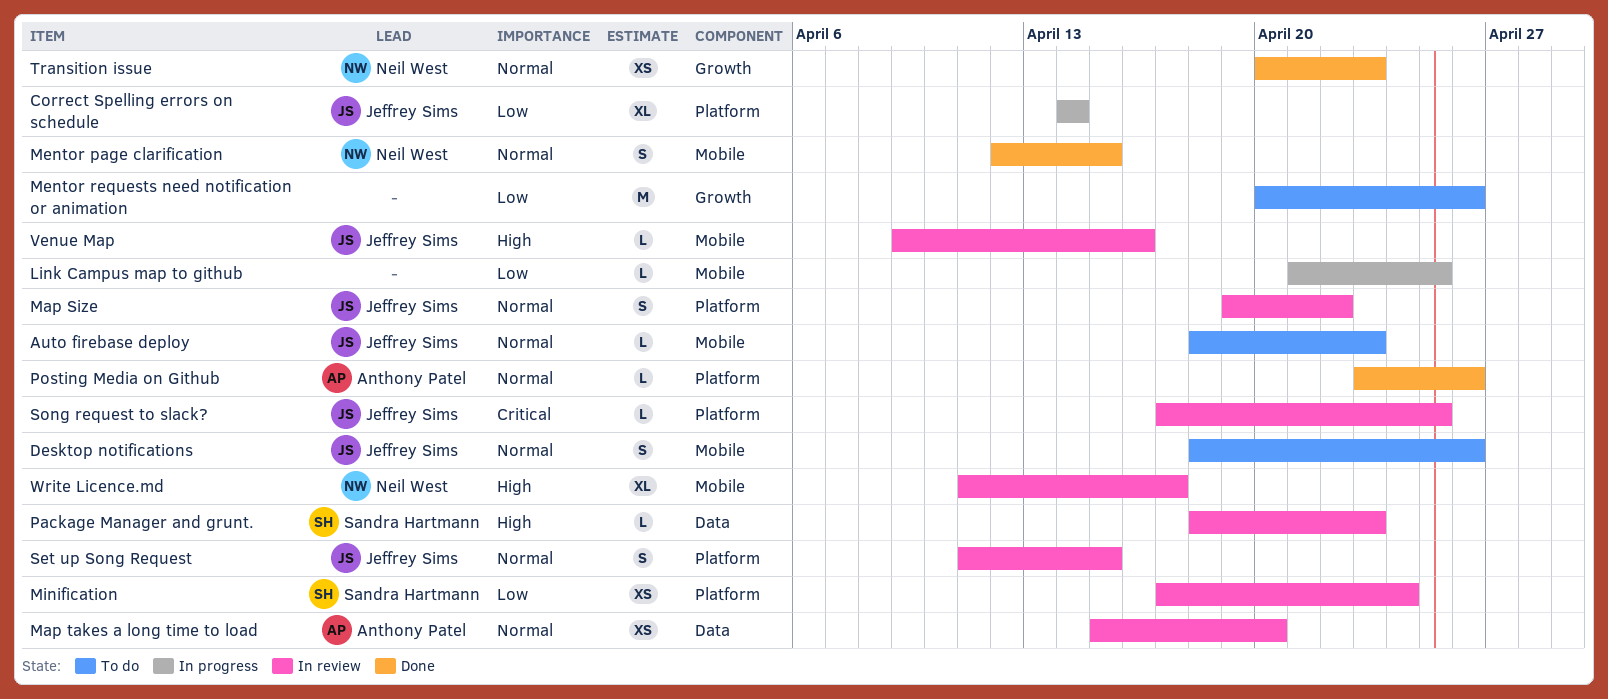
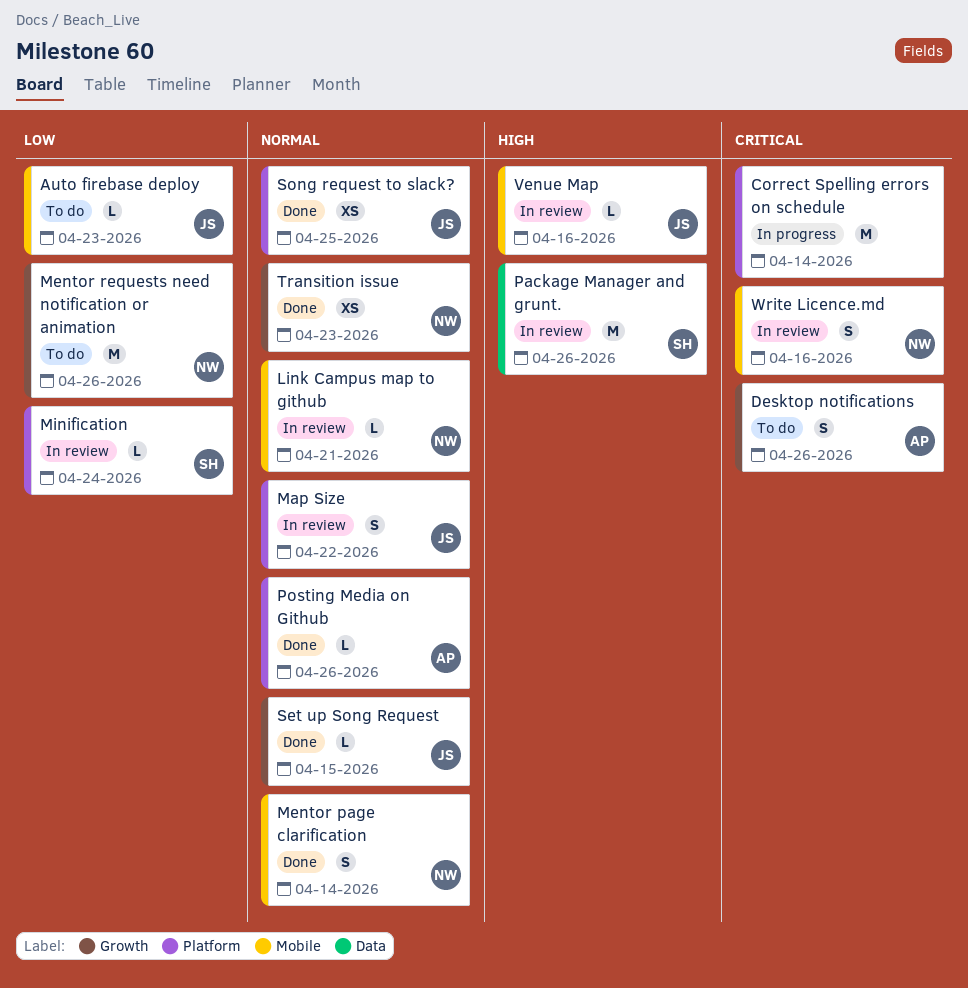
Auto firebase deploy, priority: Normal -> Low
Correct Spelling errors on schedule, owner: Jeffrey Sims -> none
Correct Spelling errors on schedule, priority: Low -> Critical
Correct Spelling errors on schedule, estimate: XL -> M
Desktop notifications, owner: Jeffrey Sims -> Anthony Patel
Desktop notifications, priority: Normal -> Critical
Desktop notifications, label: Mobile -> Growth
Link Campus map to github, status: In progress -> In review
Link Campus map to github, owner: none -> Neil West
Link Campus map to github, priority: Low -> Normal
Link Campus map to github, due: Apr 25 -> Apr 21
Map takes a long time to load: present -> none
Mentor page clarification, due: Apr 15 -> Apr 14
Mentor requests need notification or animation, owner: none -> Neil West
Minification, estimate: XS -> L
Package Manager and grunt., estimate: L -> M
Package Manager and grunt., due: Apr 23 -> Apr 26
Set up Song Request, status: In review -> Done
Set up Song Request, label: Platform -> Growth
Set up Song Request, estimate: S -> L
Song request to slack?, status: In review -> Done
Song request to slack?, priority: Critical -> Normal
Song request to slack?, estimate: L -> XS
Write Licence.md, priority: High -> Critical
Write Licence.md, estimate: XL -> S
Write Licence.md, due: Apr 17 -> Apr 16

